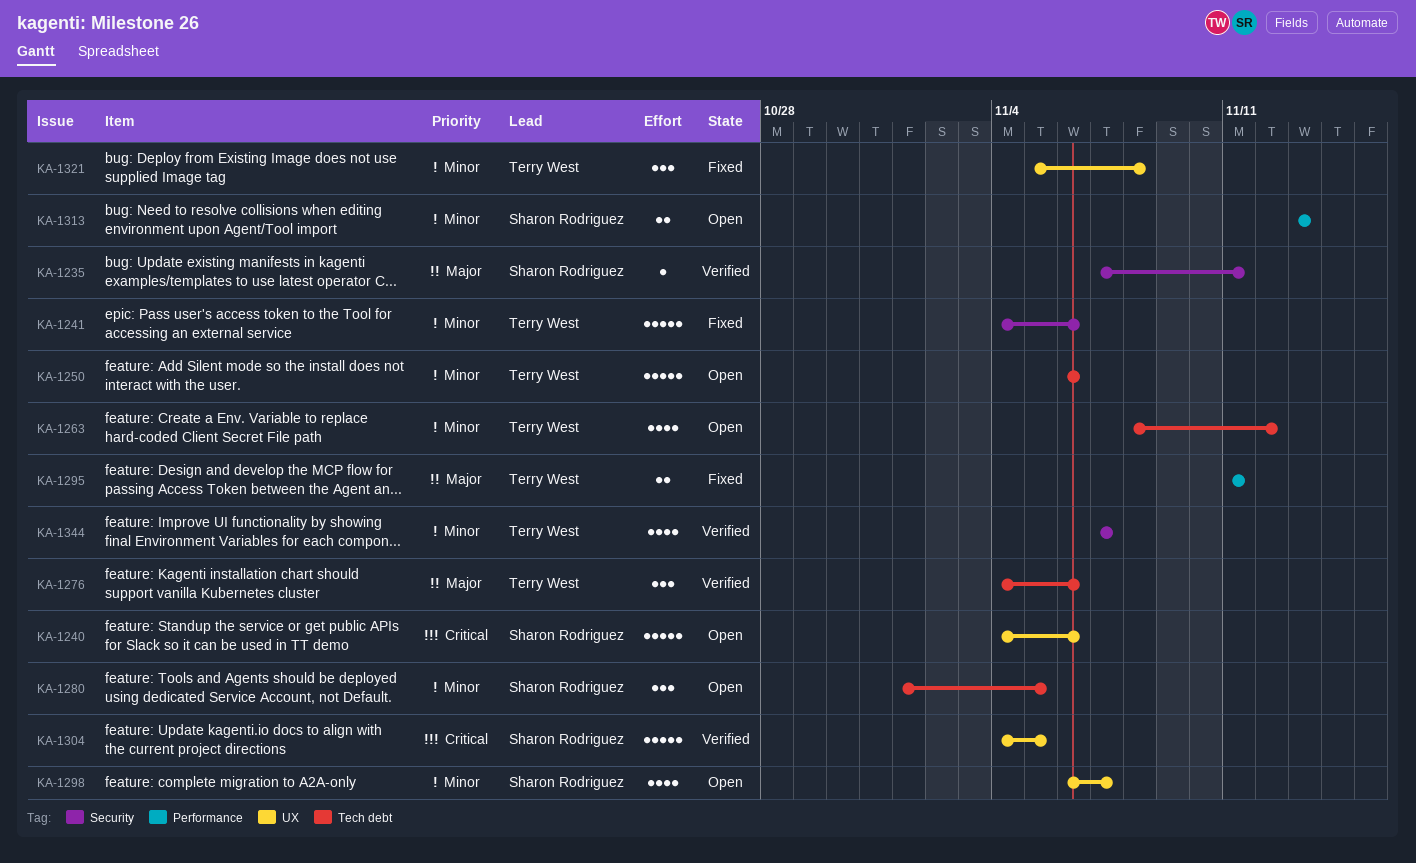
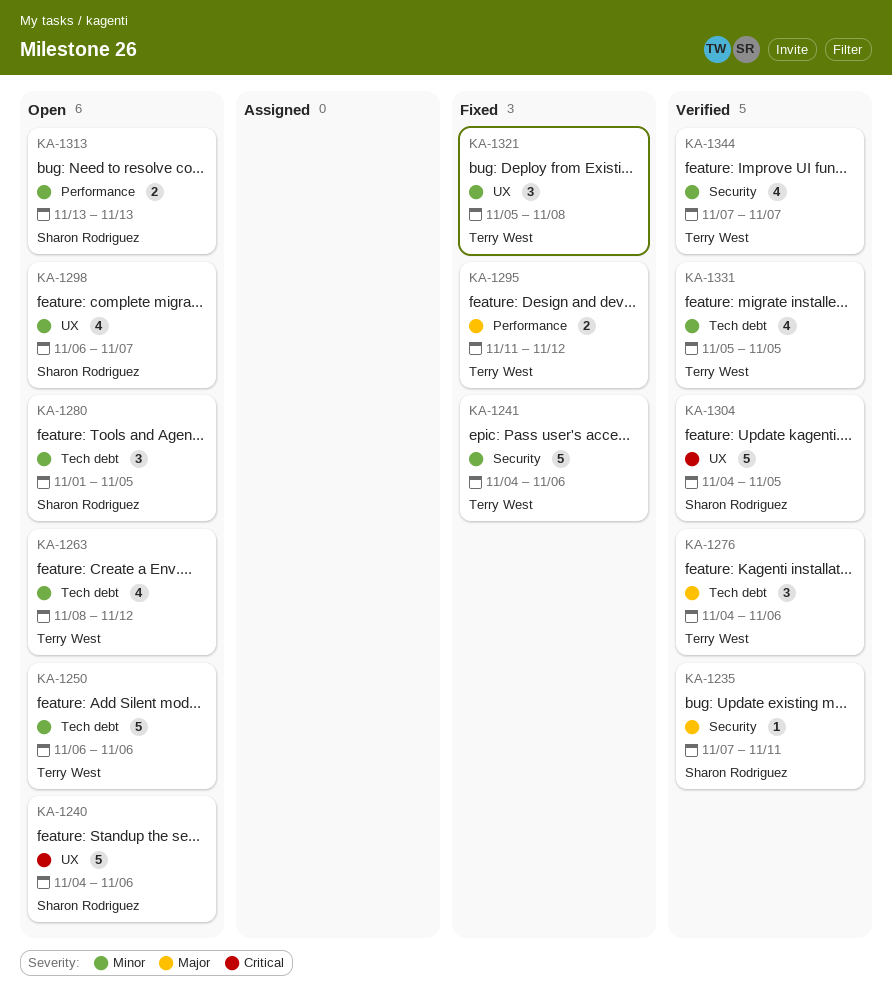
KA-1295, due: Nov 11 -> Nov 12
KA-1331: none -> present

